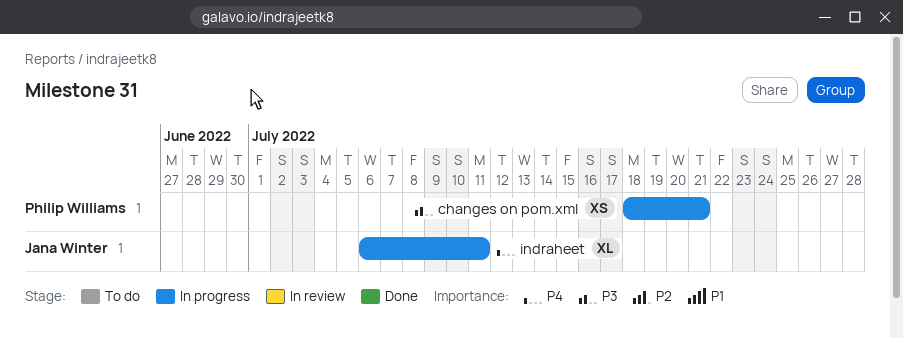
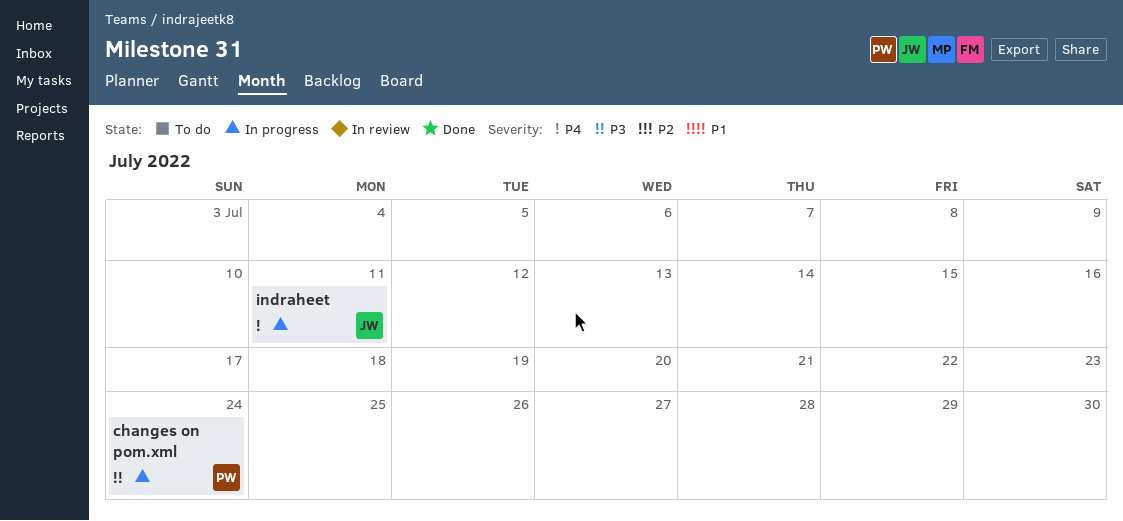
changes on pom.xml, due: Jul 21 -> Jul 24

